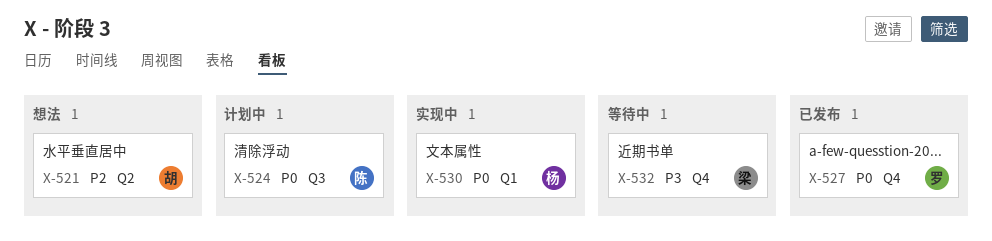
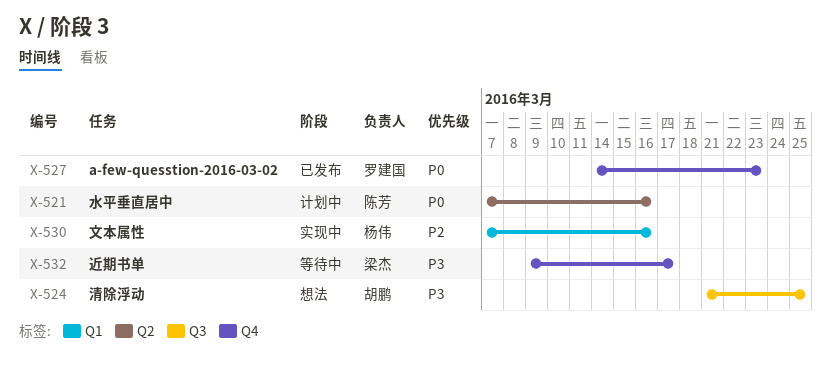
X-521, status: 想法 -> 计划中
X-521, owner: 胡鹏 -> 陈芳
X-521, priority: P2 -> P0
X-524, status: 计划中 -> 想法
X-524, owner: 陈芳 -> 胡鹏
X-524, priority: P0 -> P3
X-530, priority: P0 -> P2

